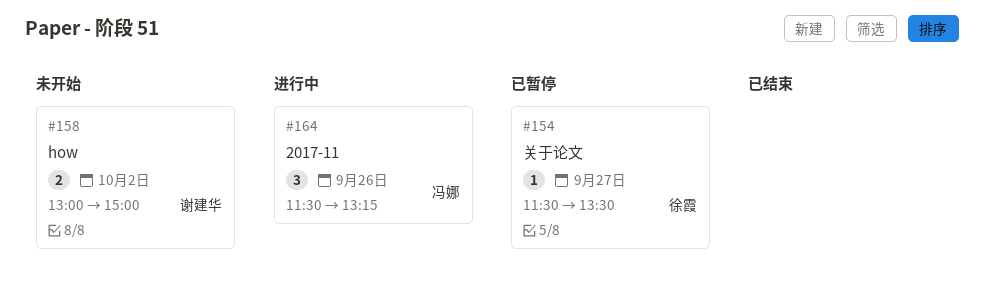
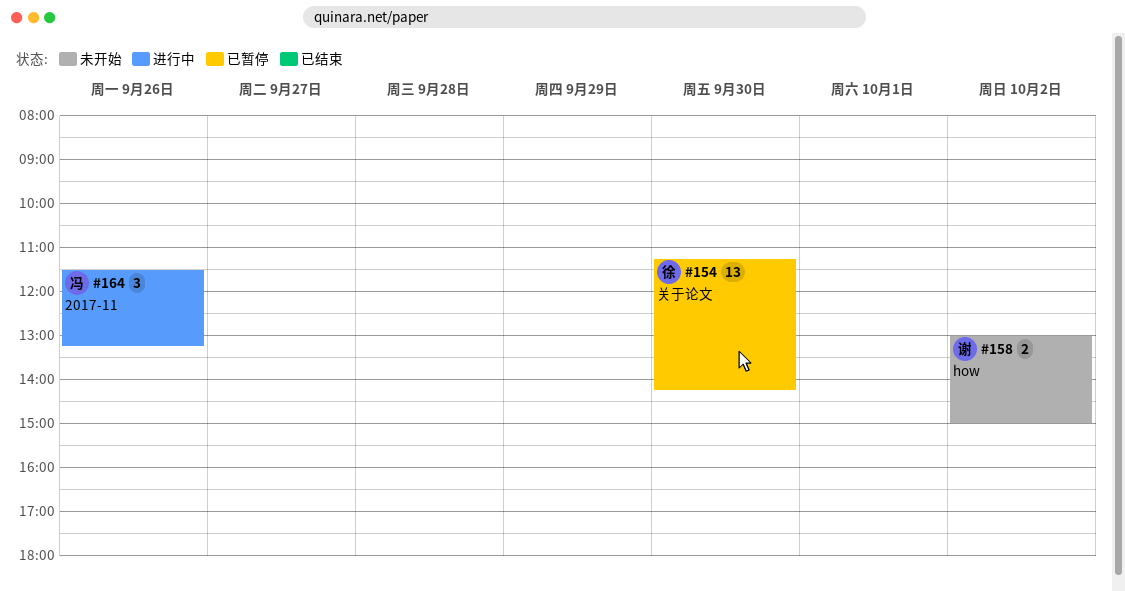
#154, estimate: 1 -> 13
#154, day: Sep 27 -> Sep 30
#154, begins: 11:30 -> 11:15
#154, ends: 13:30 -> 14:15

